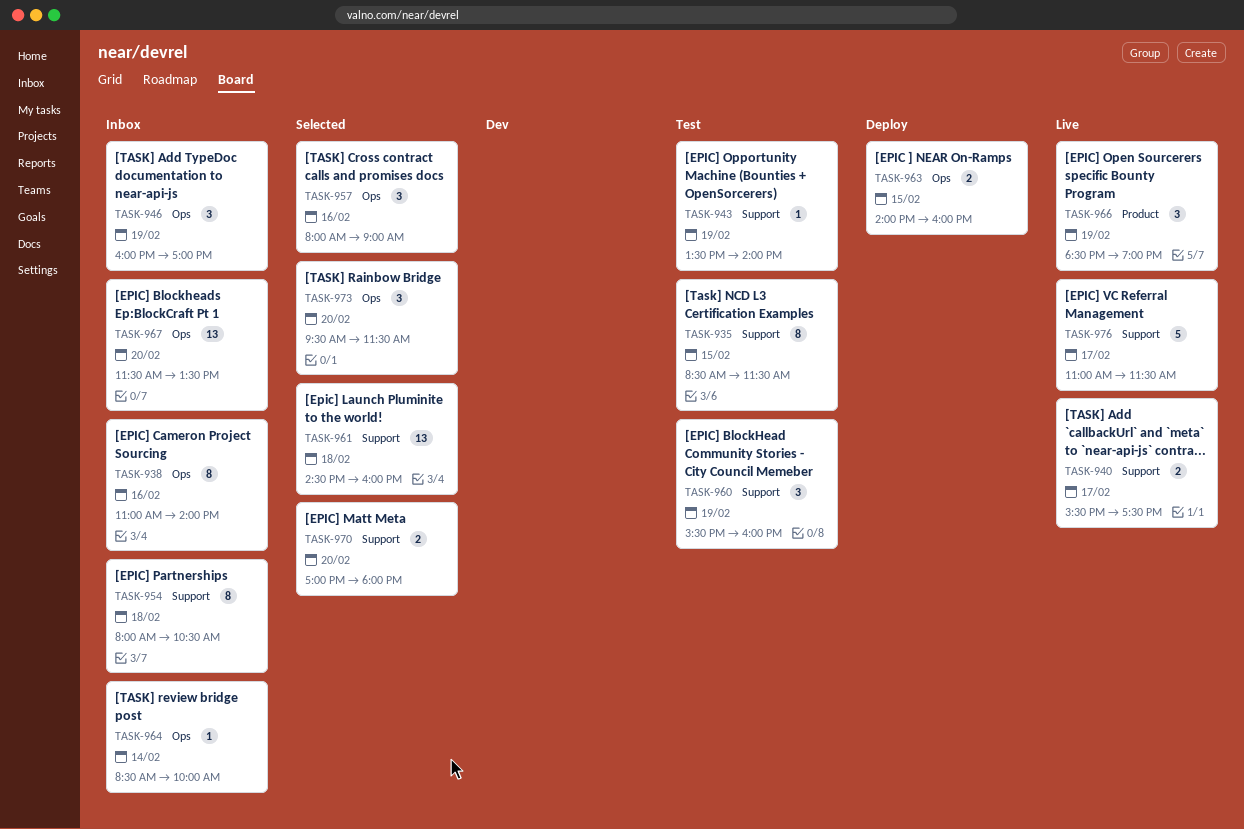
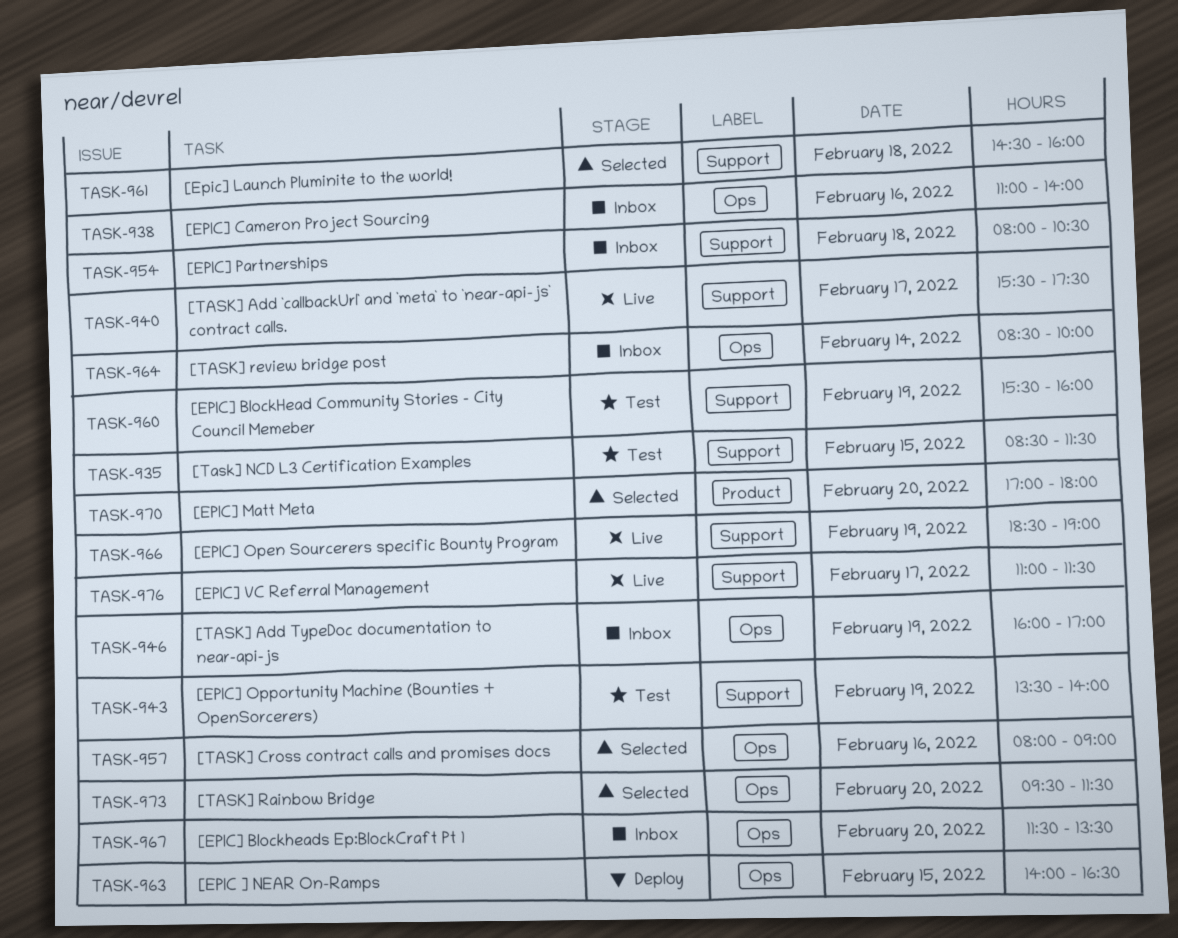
TASK-963, ends: 16:00 -> 16:30
TASK-966, label: Product -> Support
TASK-970, label: Support -> Product

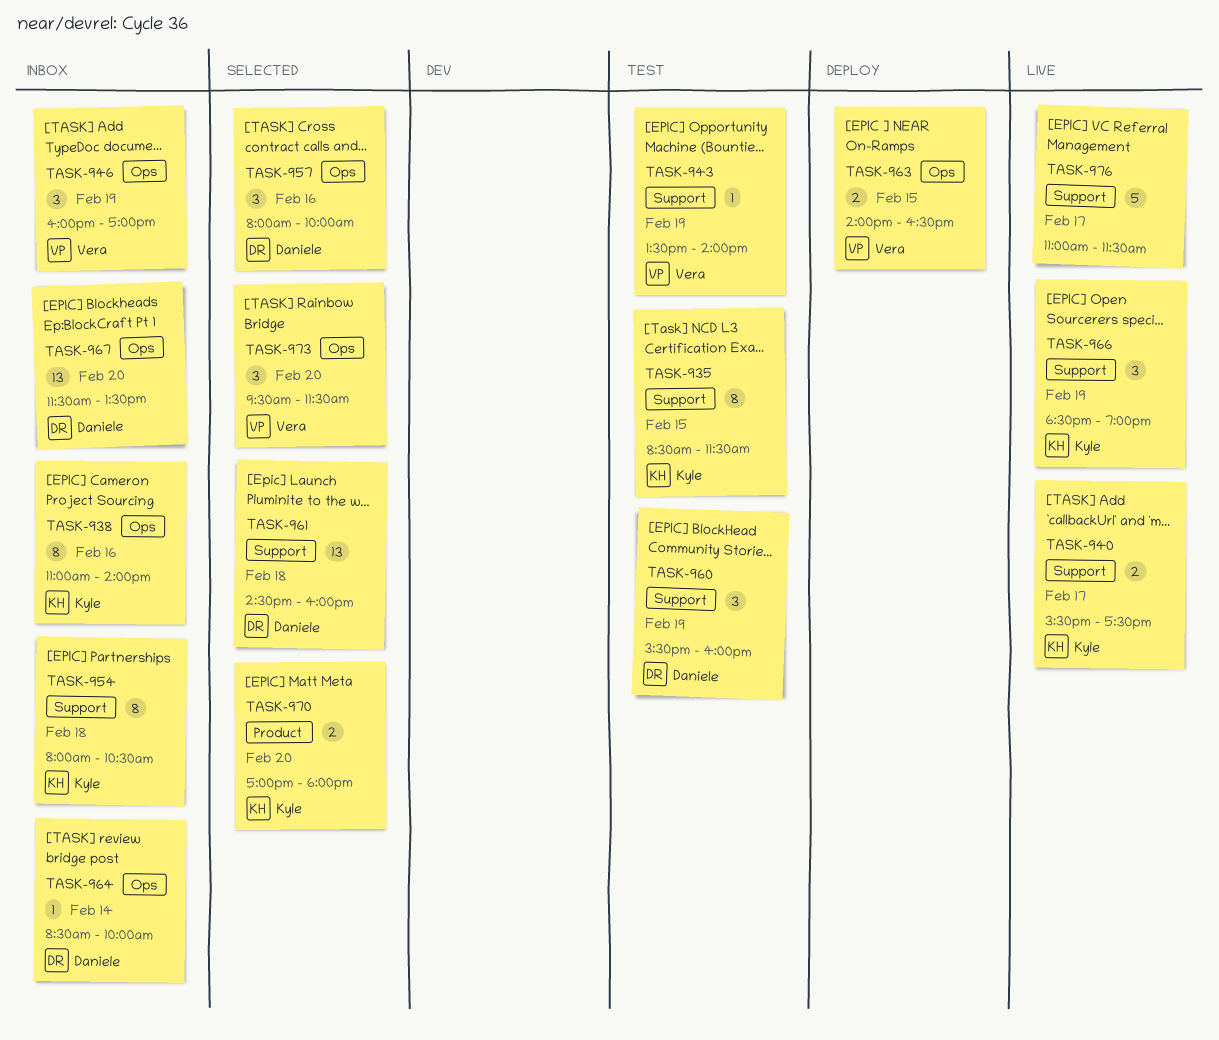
TASK-957, ends: 09:00 -> 10:00

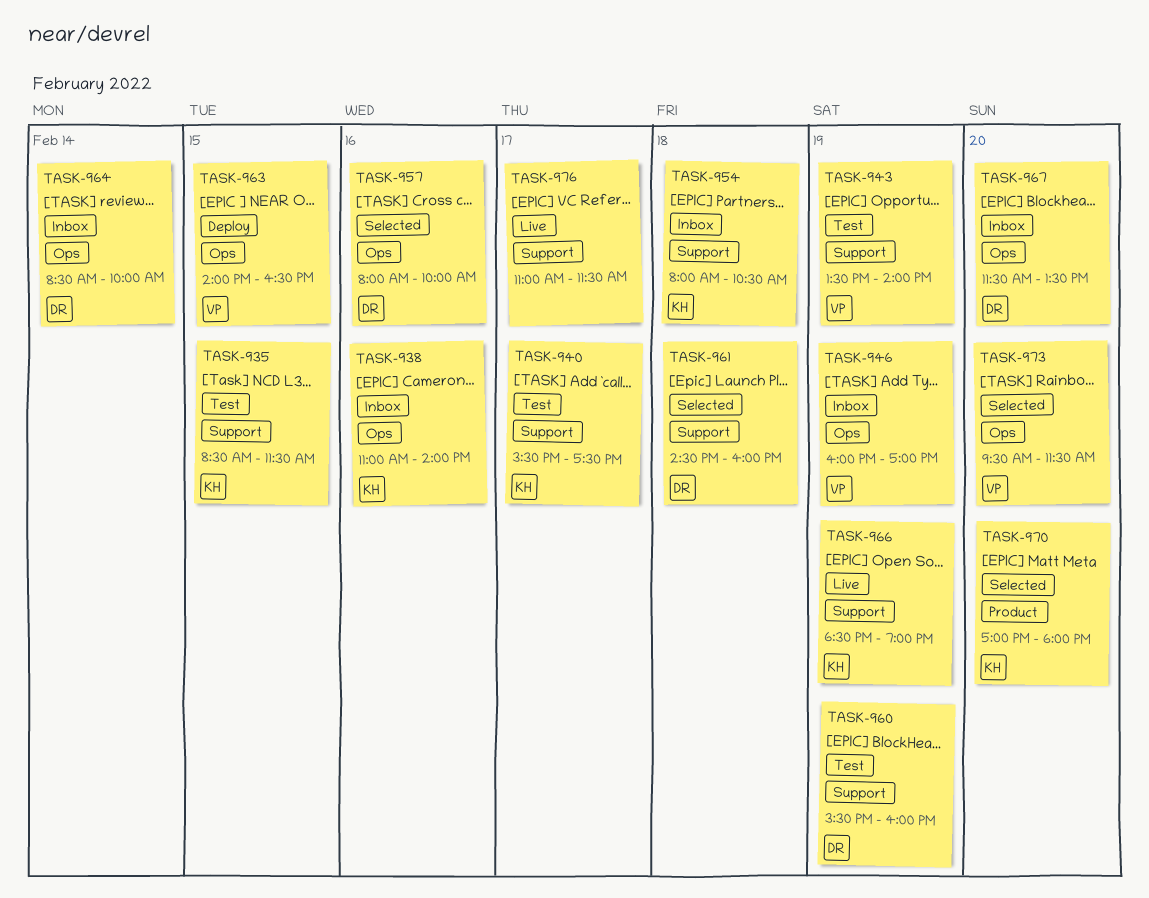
TASK-940, status: Live -> Test

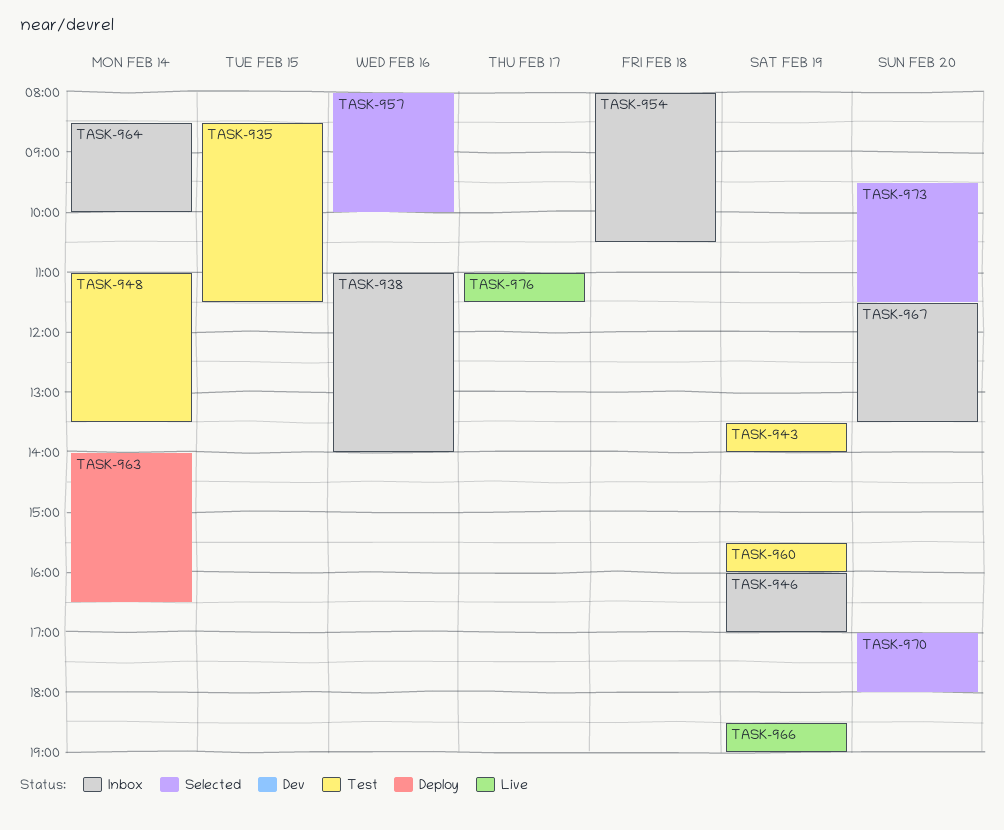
TASK-940: present -> none
TASK-948: none -> present
TASK-961: present -> none
TASK-963, day: Feb 15 -> Feb 14

